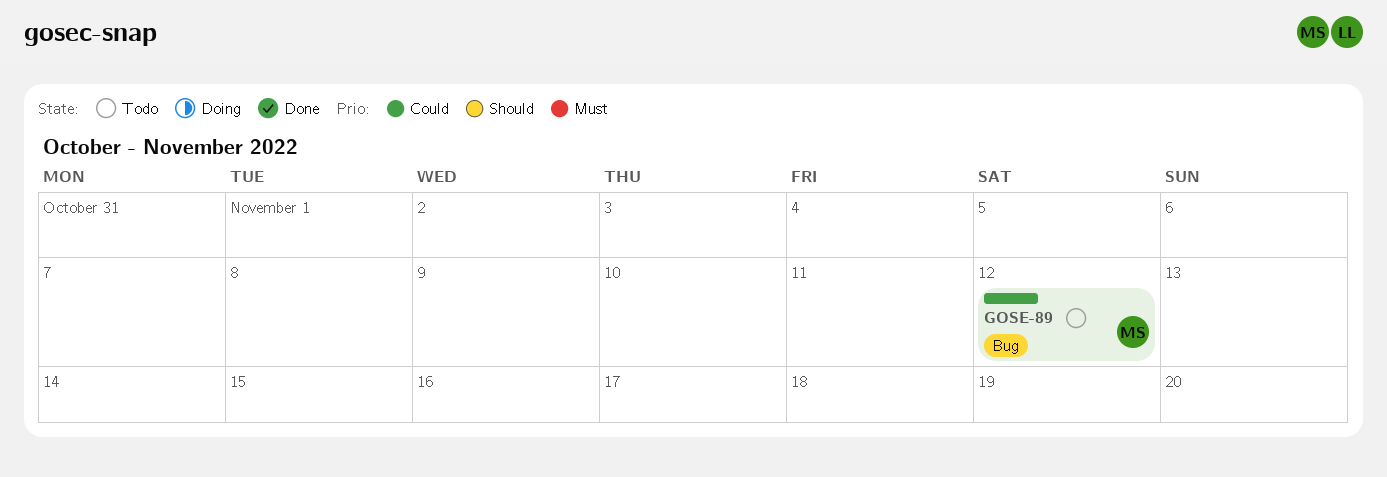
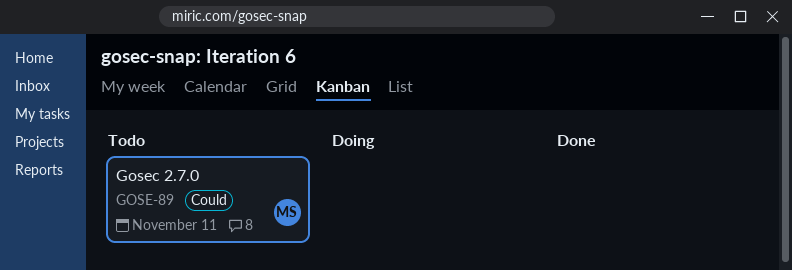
GOSE-89, due: Nov 12 -> Nov 11

